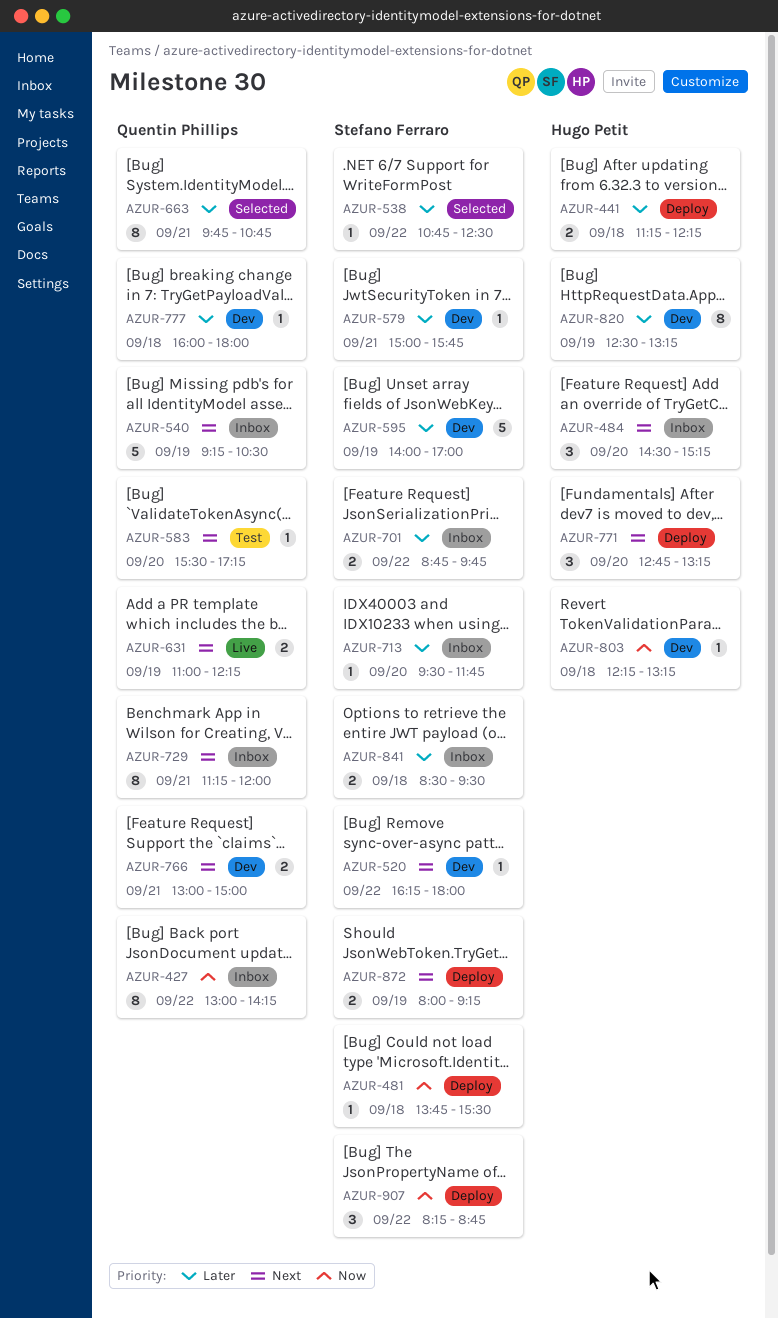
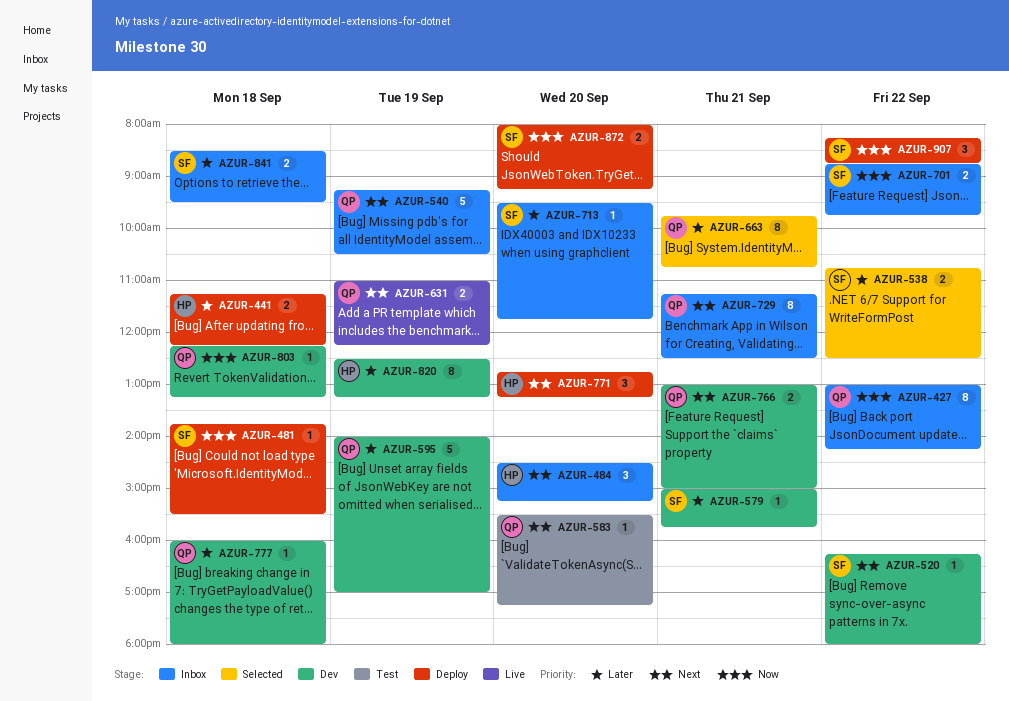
AZUR-538, estimate: 1 -> 2
AZUR-595, owner: Stefano Ferraro -> Quentin Phillips
AZUR-701, priority: Later -> Now
AZUR-729, ends: 12:00 -> 12:30
AZUR-803, owner: Hugo Petit -> Quentin Phillips
AZUR-872, priority: Next -> Now
AZUR-872, day: Sep 19 -> Sep 20

